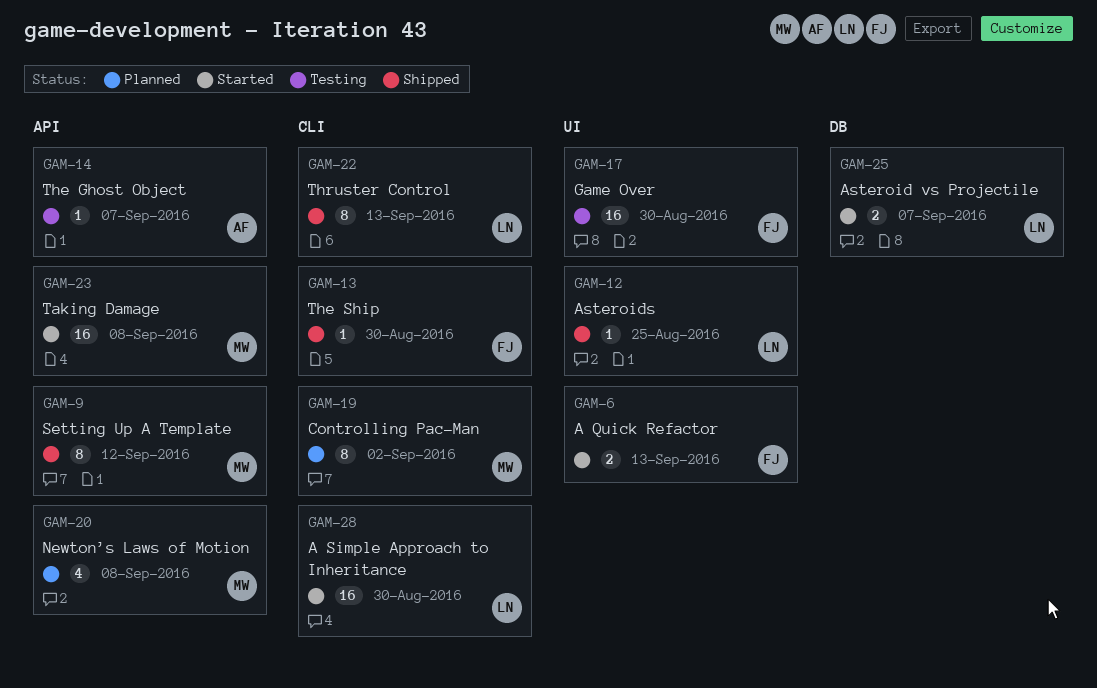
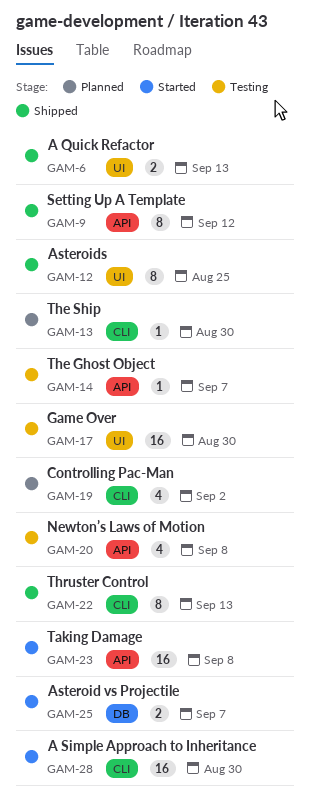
GAM-6, status: Started -> Shipped
GAM-12, estimate: 1 -> 8
GAM-13, status: Shipped -> Planned
GAM-19, estimate: 8 -> 4
GAM-20, status: Planned -> Testing

